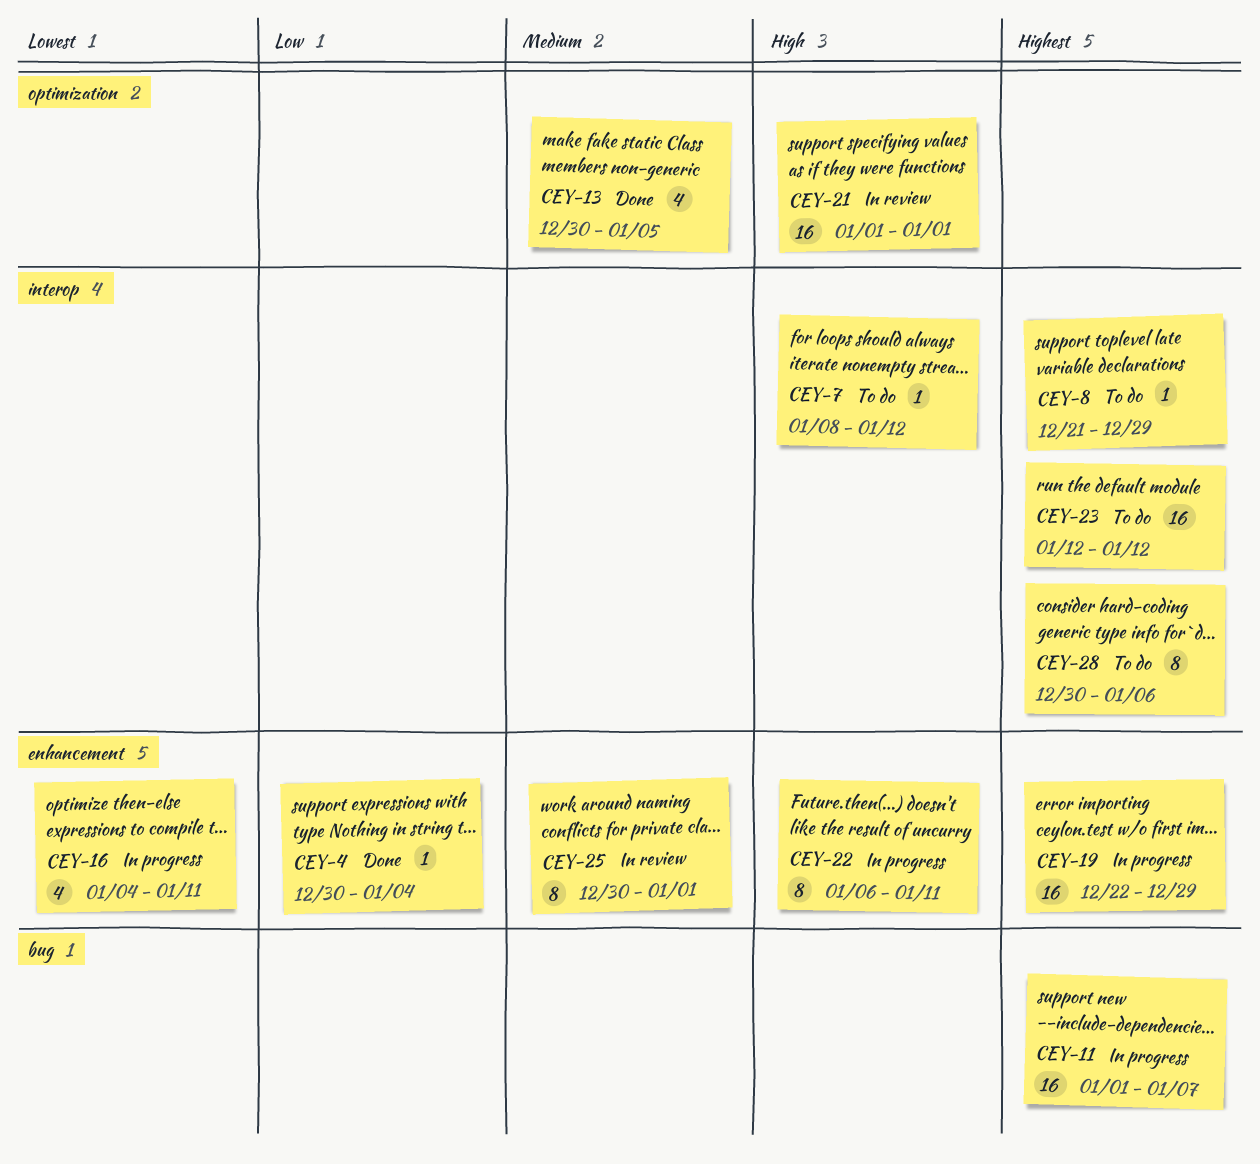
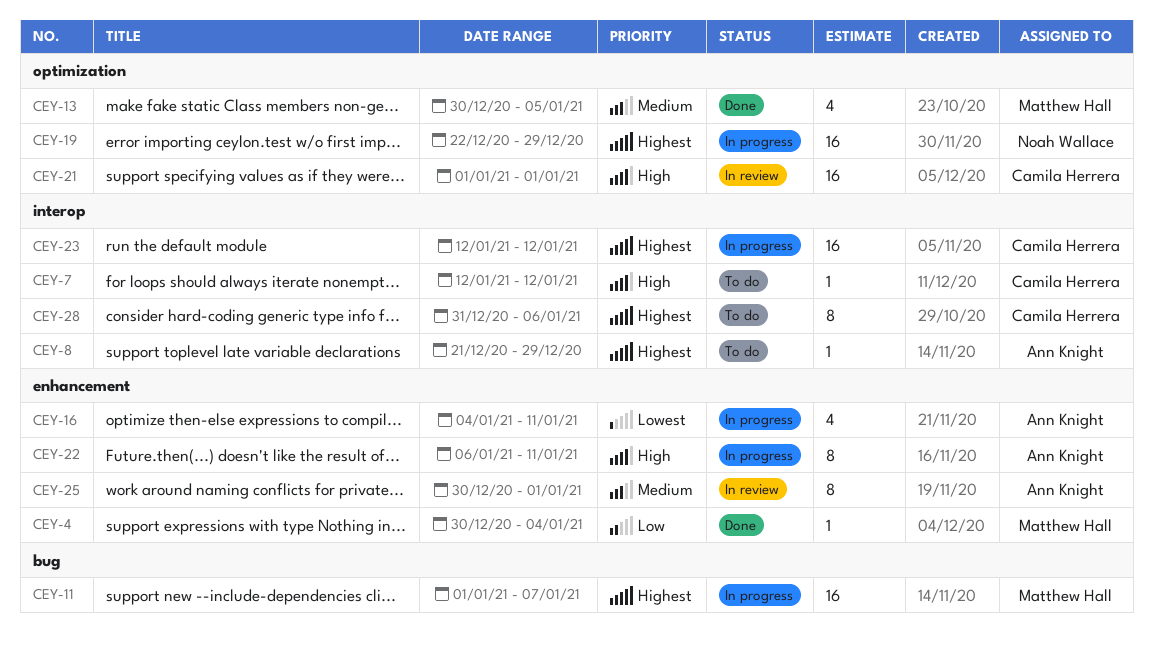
CEY-7, start: Jan 8 -> Jan 12
CEY-19, label: enhancement -> optimization
CEY-23, status: To do -> In progress
CEY-28, start: Dec 30 -> Dec 31

